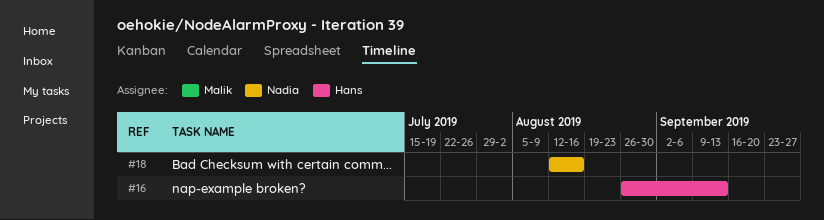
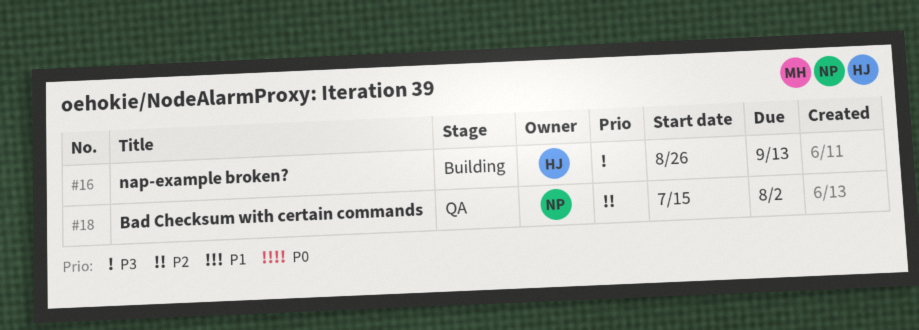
#18, start: Aug 12 -> Jul 15
#18, due: Aug 16 -> Aug 2

